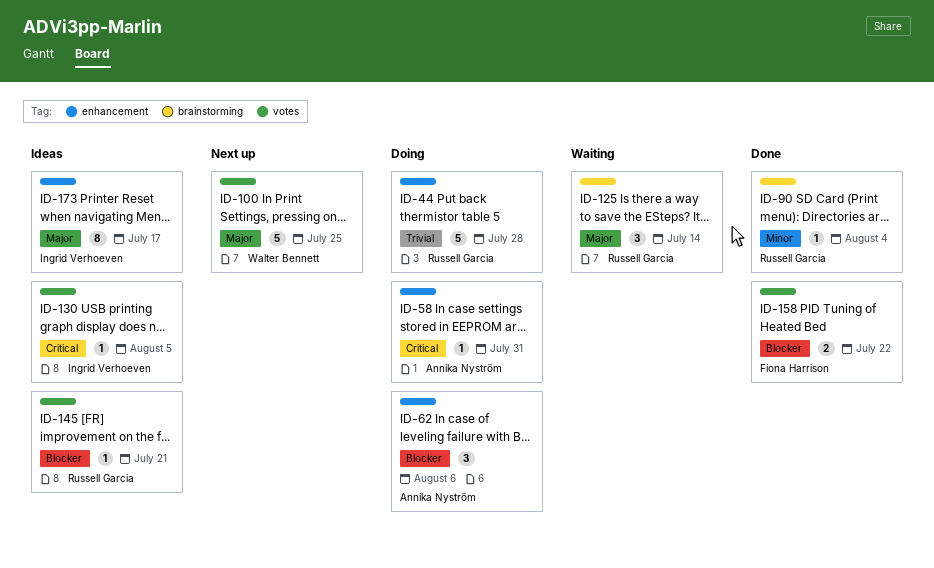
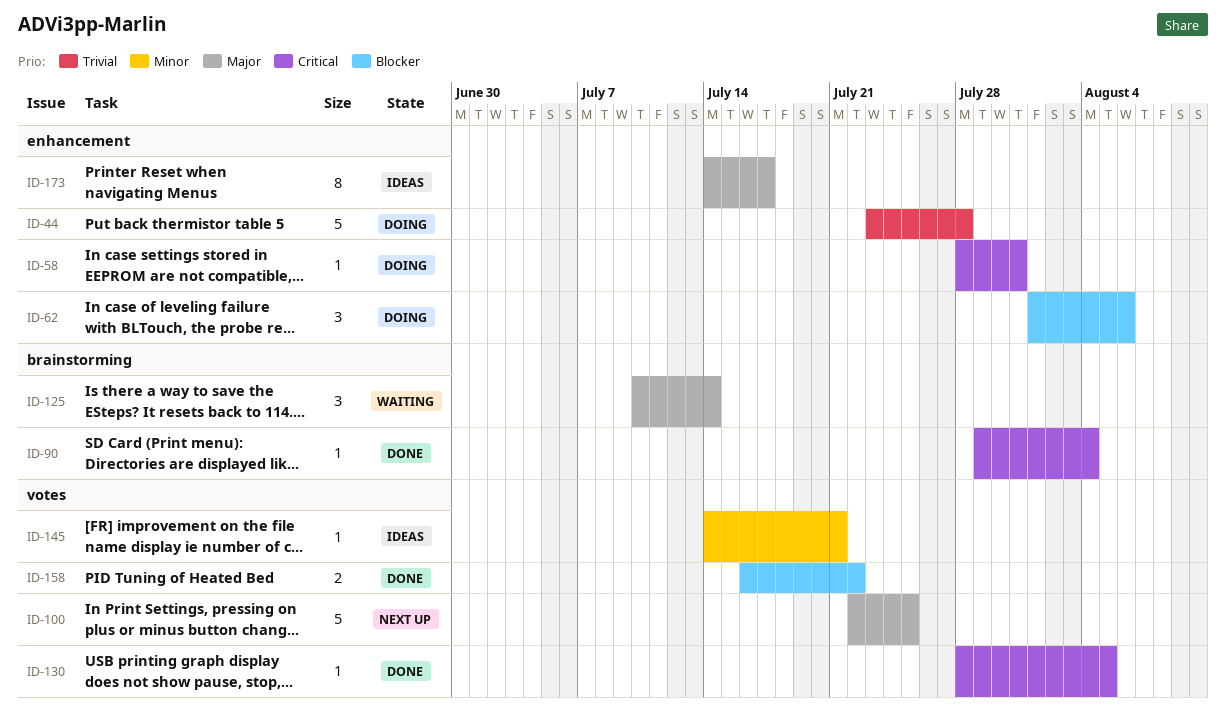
ID-90, priority: Minor -> Critical
ID-130, status: Ideas -> Done
ID-145, priority: Blocker -> Minor

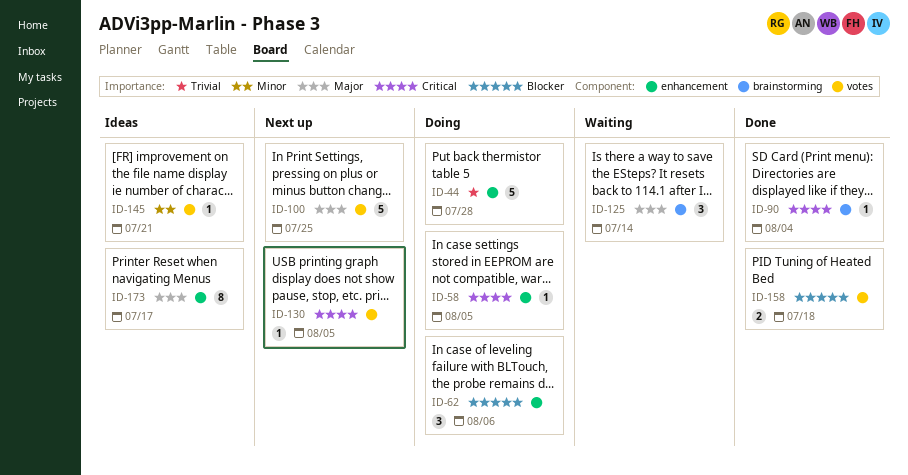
ID-58, due: Jul 31 -> Aug 5
ID-130, status: Done -> Next up
ID-158, due: Jul 22 -> Jul 18

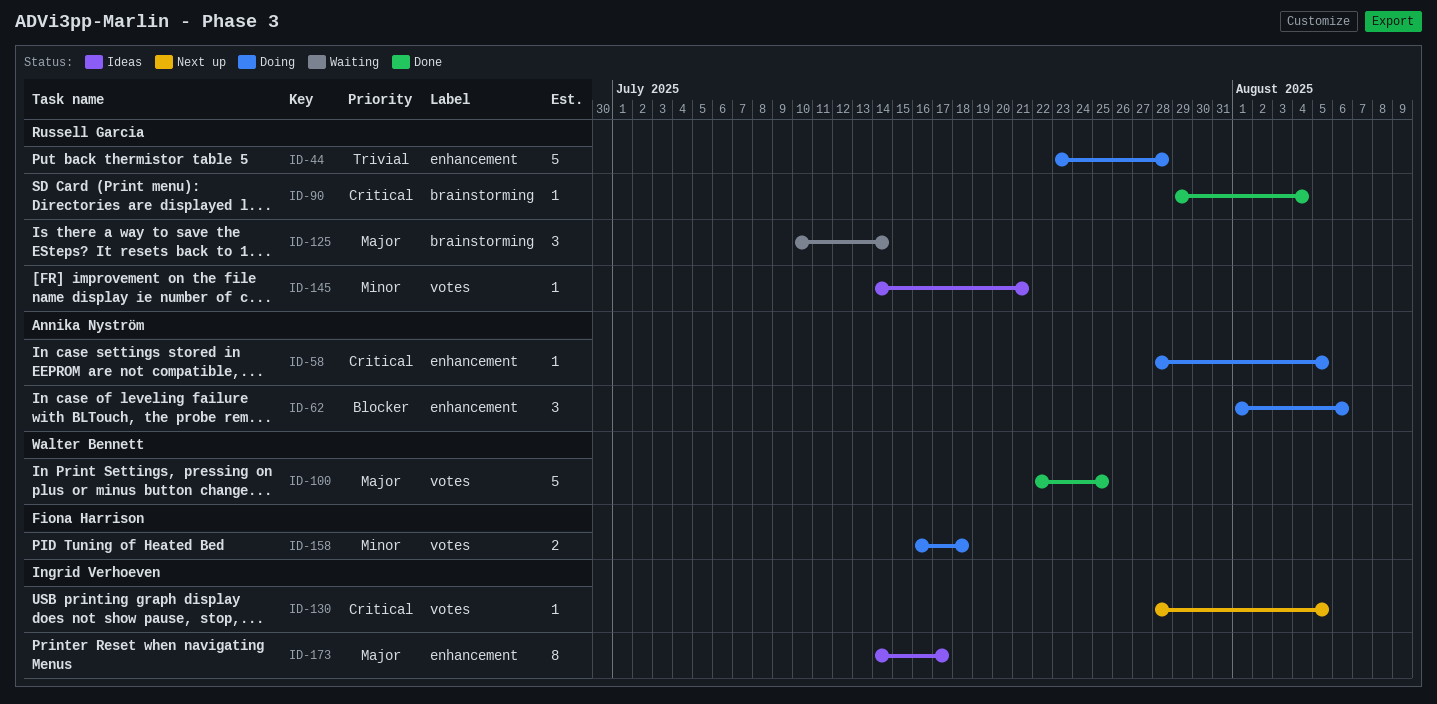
ID-100, status: Next up -> Done
ID-158, status: Done -> Doing
ID-158, priority: Blocker -> Minor

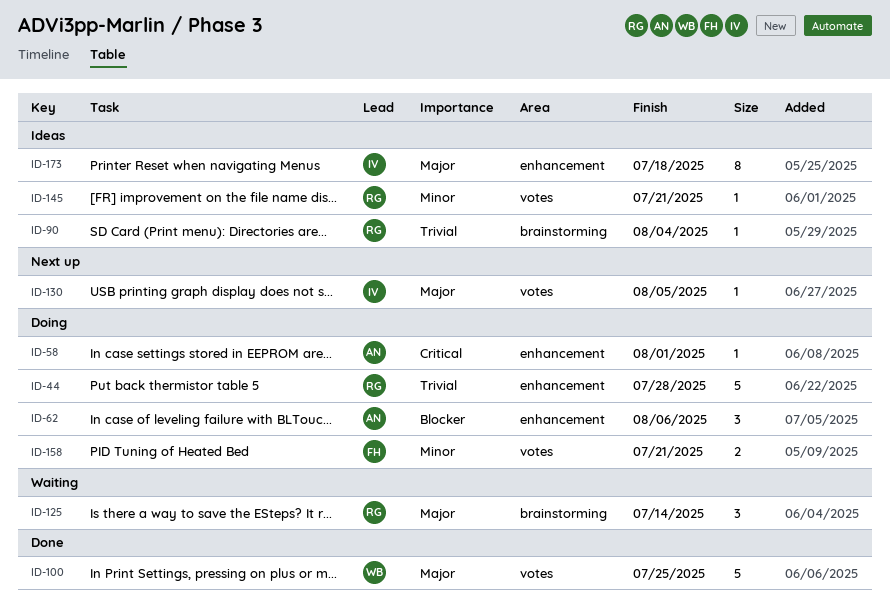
ID-58, due: Aug 5 -> Aug 1
ID-90, status: Done -> Ideas
ID-90, priority: Critical -> Trivial
ID-130, priority: Critical -> Major
ID-158, due: Jul 18 -> Jul 21
ID-173, due: Jul 17 -> Jul 18

